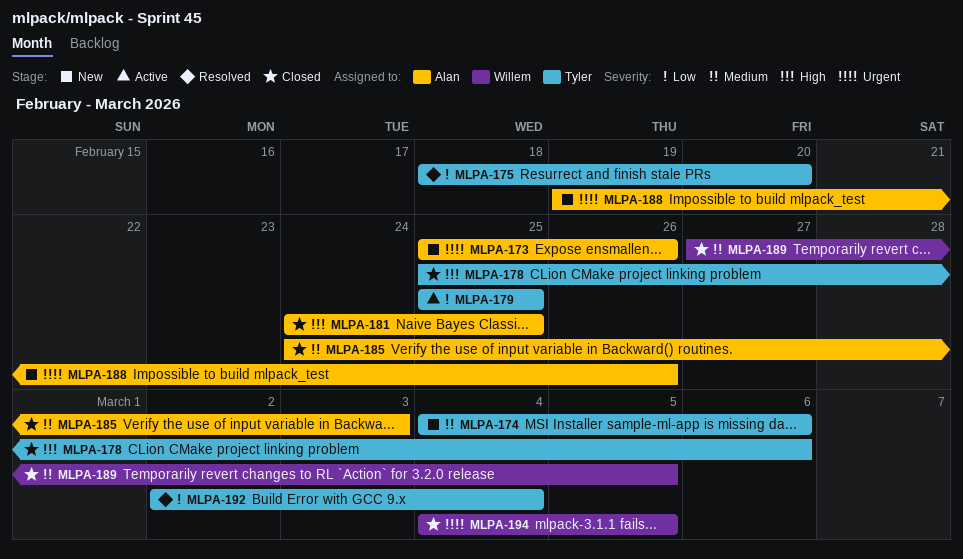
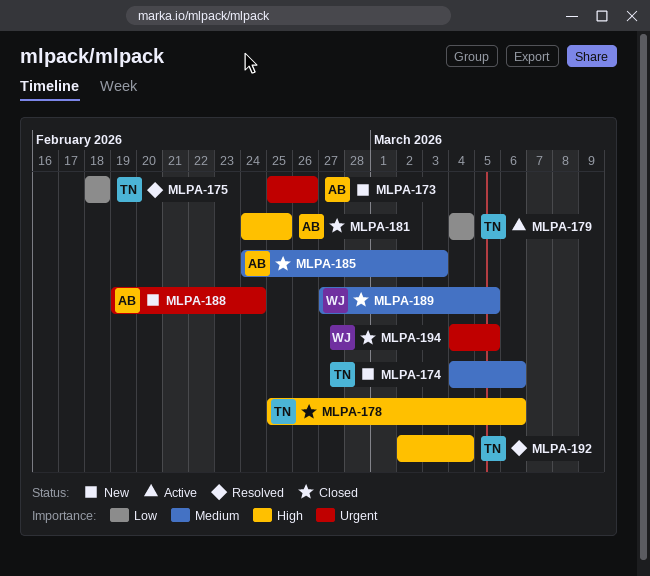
MLPA-175, due: Feb 20 -> Feb 18
MLPA-179, start: Feb 25 -> Mar 4
MLPA-179, due: Feb 25 -> Mar 4
MLPA-188, due: Feb 26 -> Feb 24
MLPA-192, priority: Low -> High

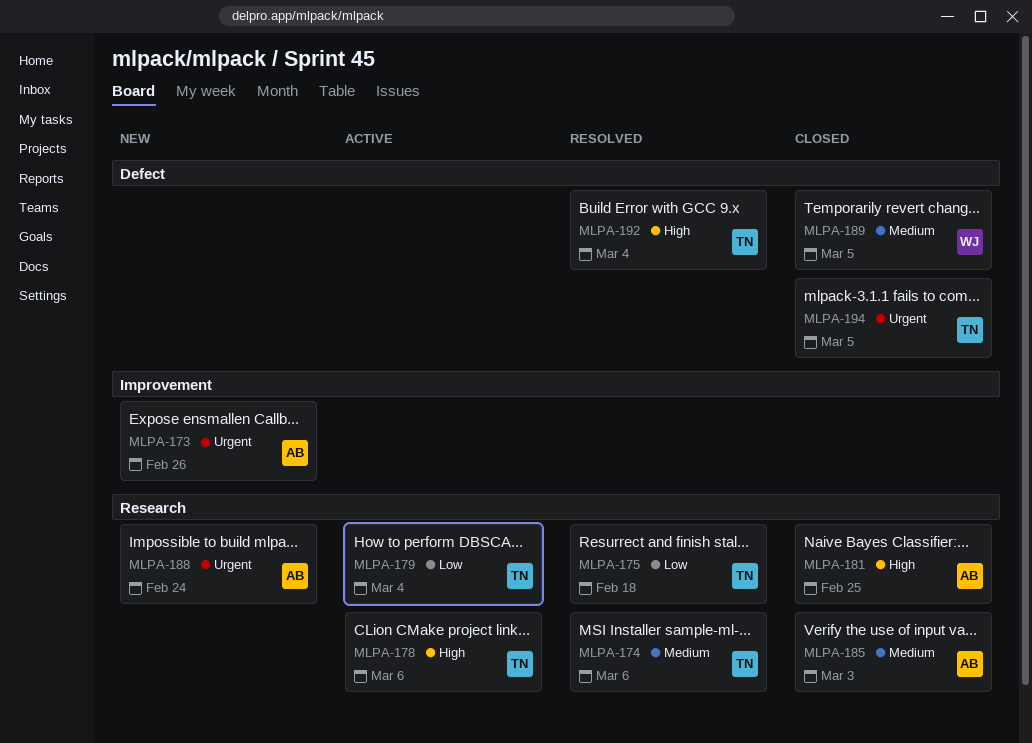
MLPA-174, status: New -> Resolved
MLPA-178, status: Closed -> Active
MLPA-194, owner: WJ -> TN

